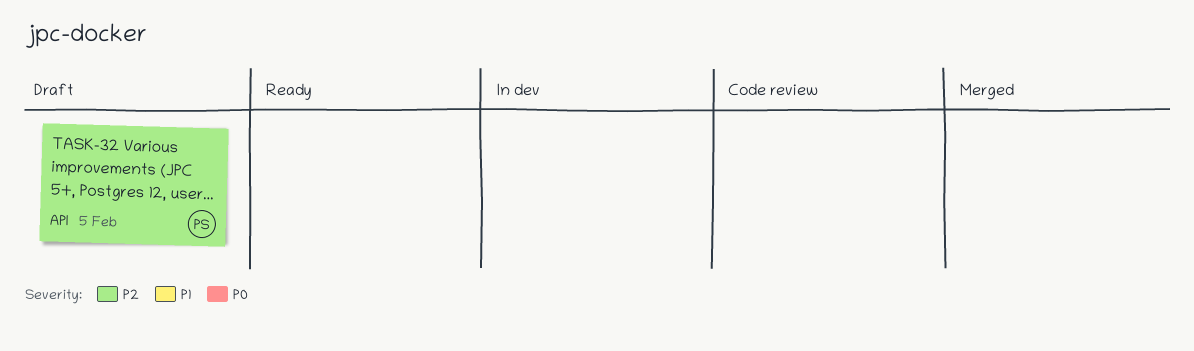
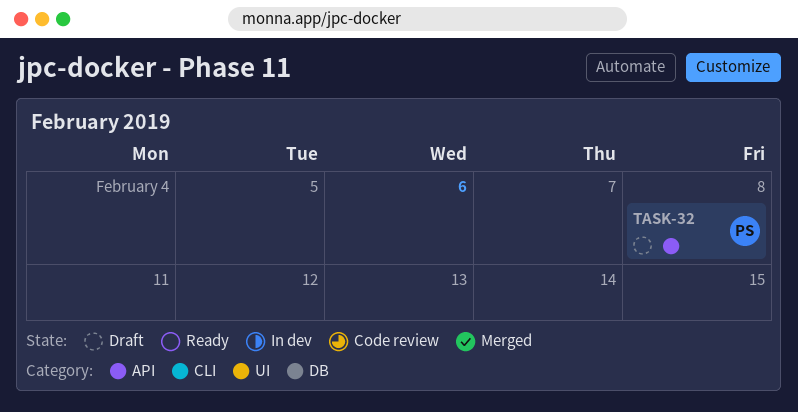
TASK-32, due: Feb 5 -> Feb 8

